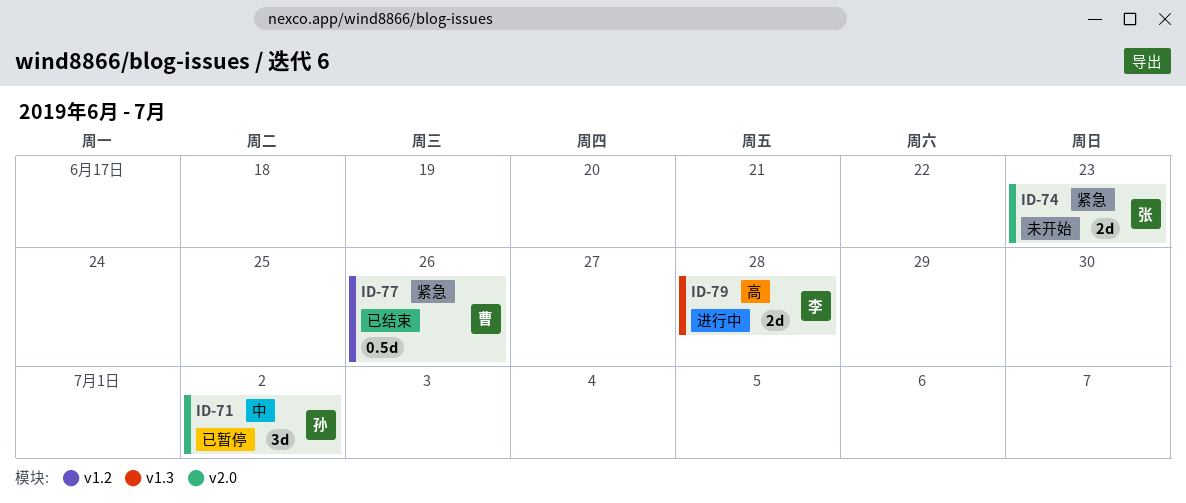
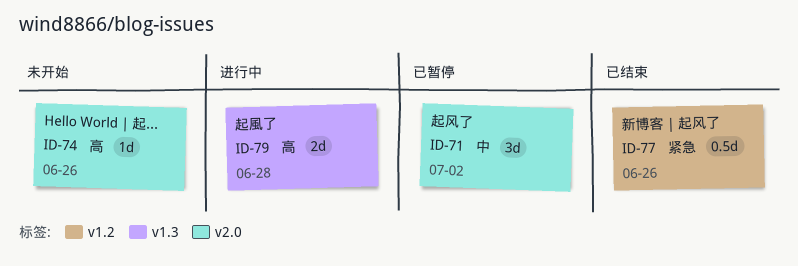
ID-74, priority: 紧急 -> 高
ID-74, estimate: 2d -> 1d
ID-74, due: Jun 23 -> Jun 26

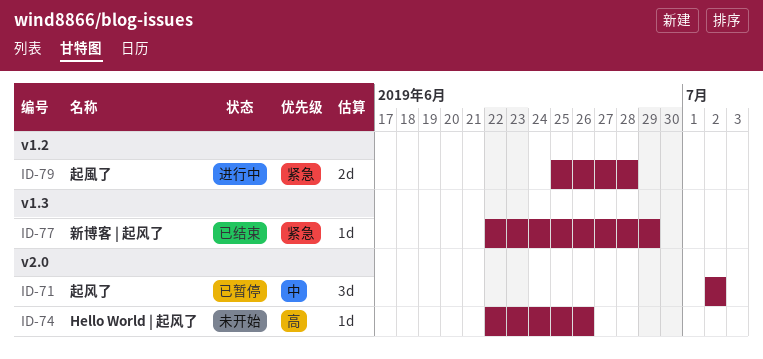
ID-77, label: v1.2 -> v1.3
ID-77, estimate: 0.5d -> 1d
ID-77, due: Jun 26 -> Jun 29
ID-79, priority: 高 -> 紧急
ID-79, label: v1.3 -> v1.2

